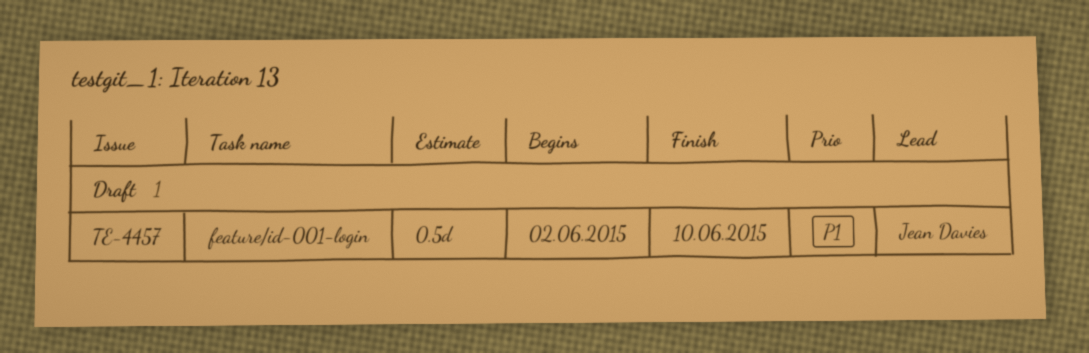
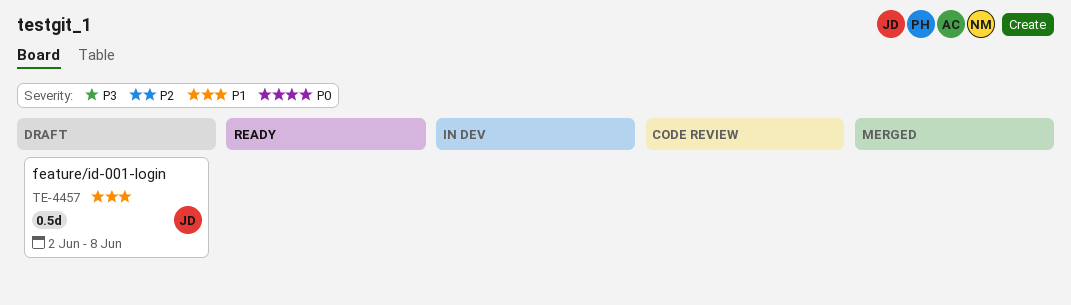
TE-4457, due: Jun 10 -> Jun 8

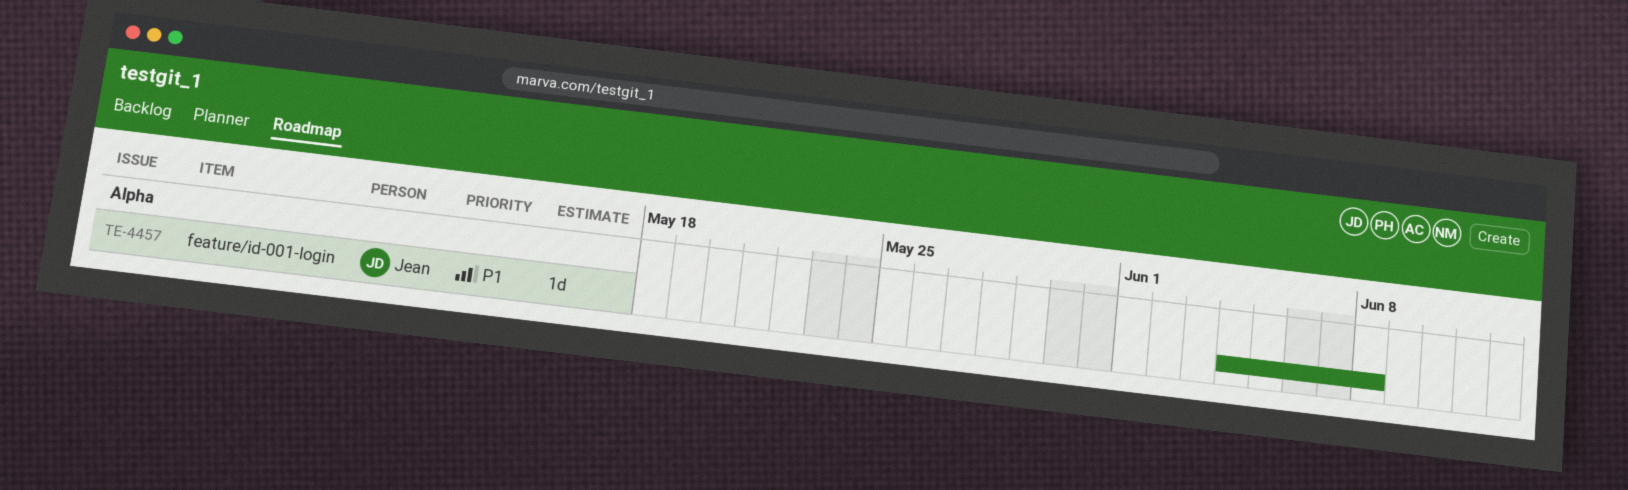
TE-4457, estimate: 0.5d -> 1d
TE-4457, start: Jun 2 -> Jun 4

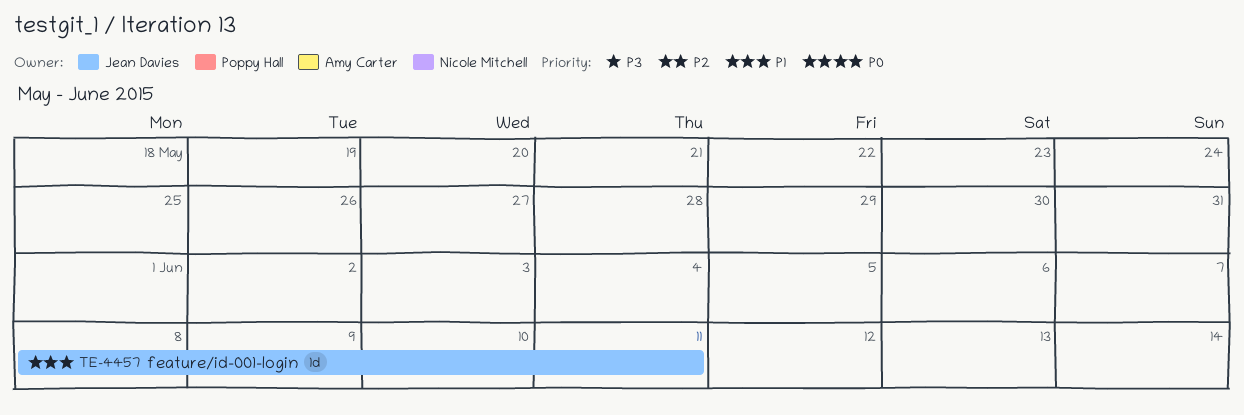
TE-4457, start: Jun 4 -> Jun 8
TE-4457, due: Jun 8 -> Jun 11

